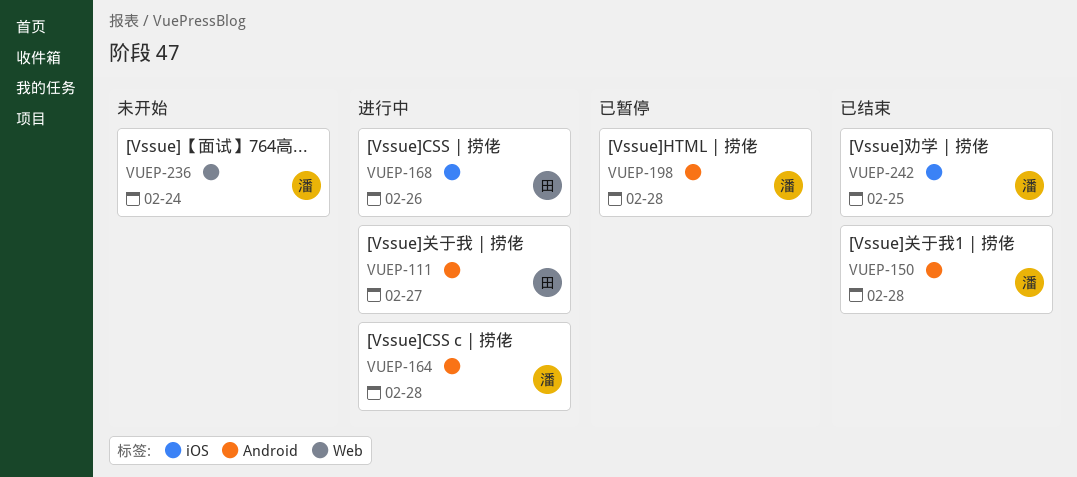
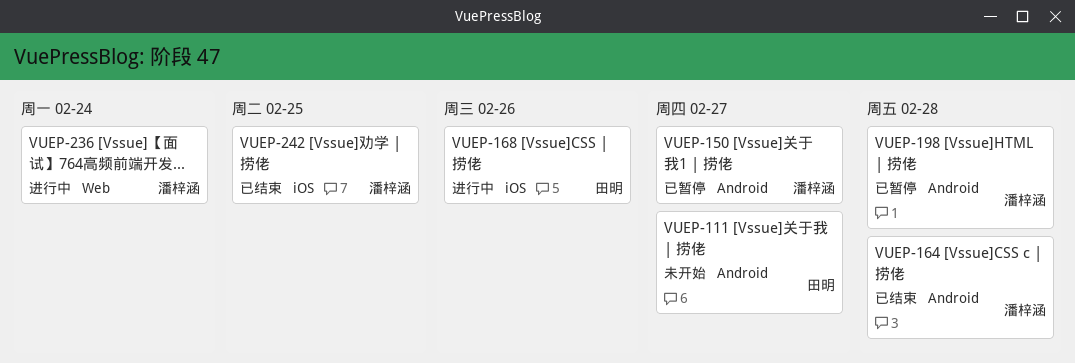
VUEP-111, status: 进行中 -> 未开始
VUEP-150, status: 已结束 -> 已暂停
VUEP-150, due: Feb 28 -> Feb 27
VUEP-164, status: 进行中 -> 已结束
VUEP-236, status: 未开始 -> 进行中

